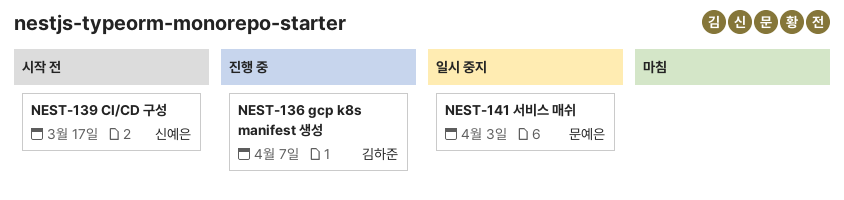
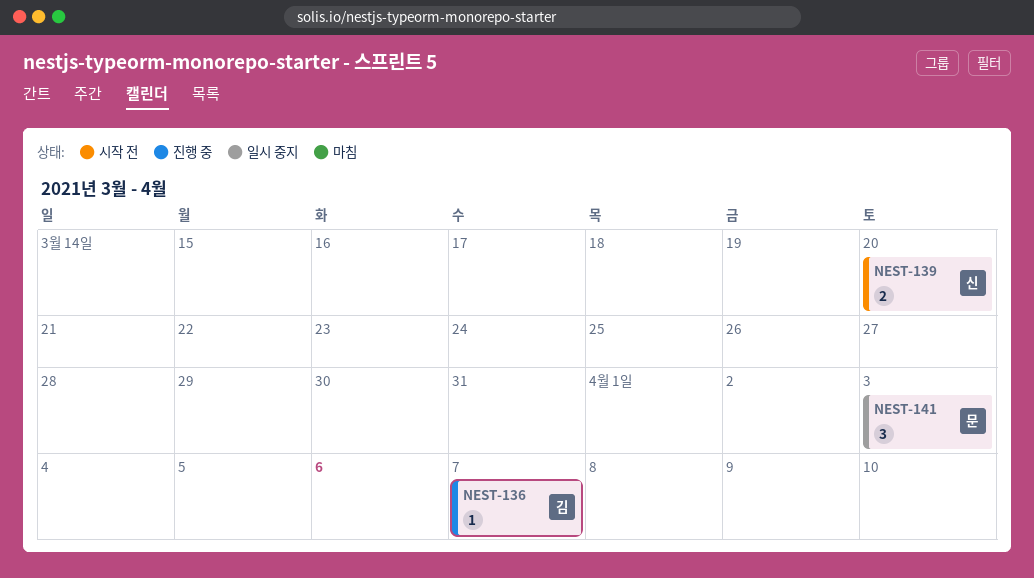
NEST-139, due: Mar 17 -> Mar 20

